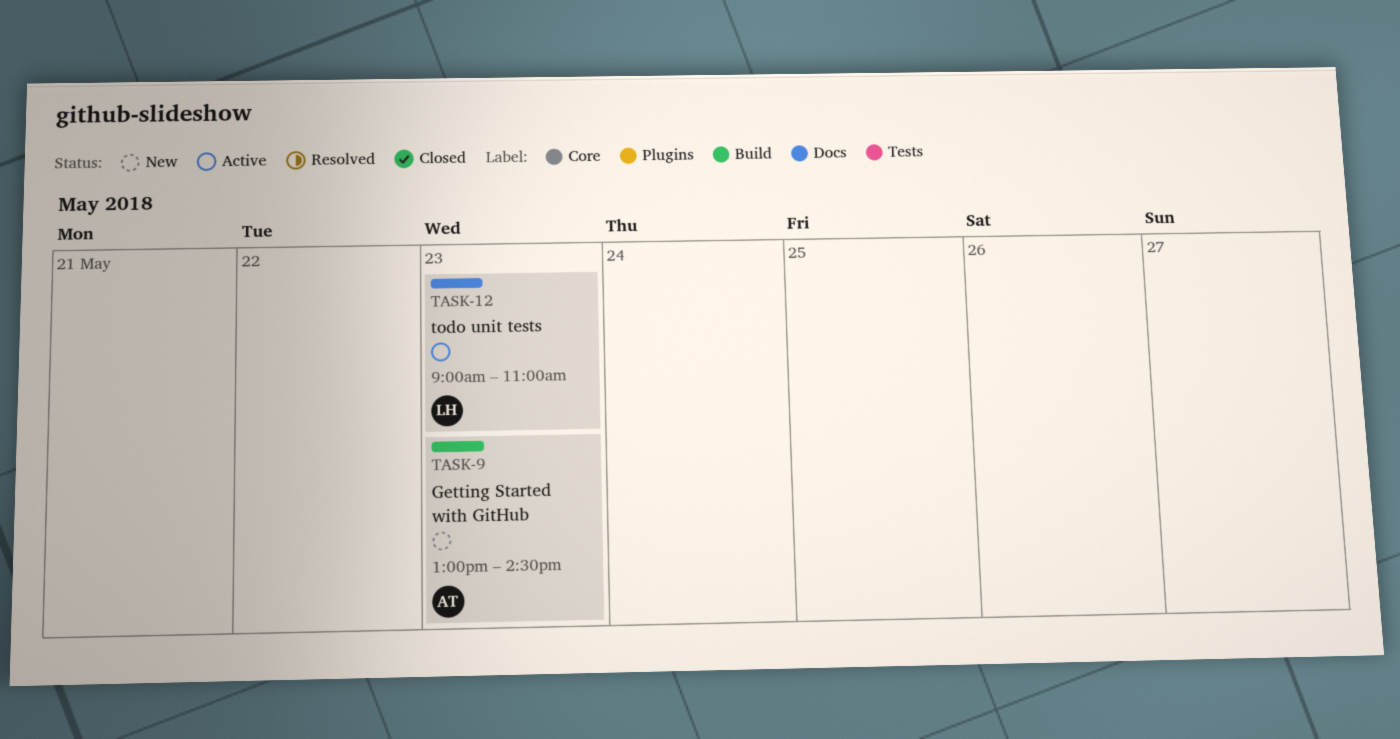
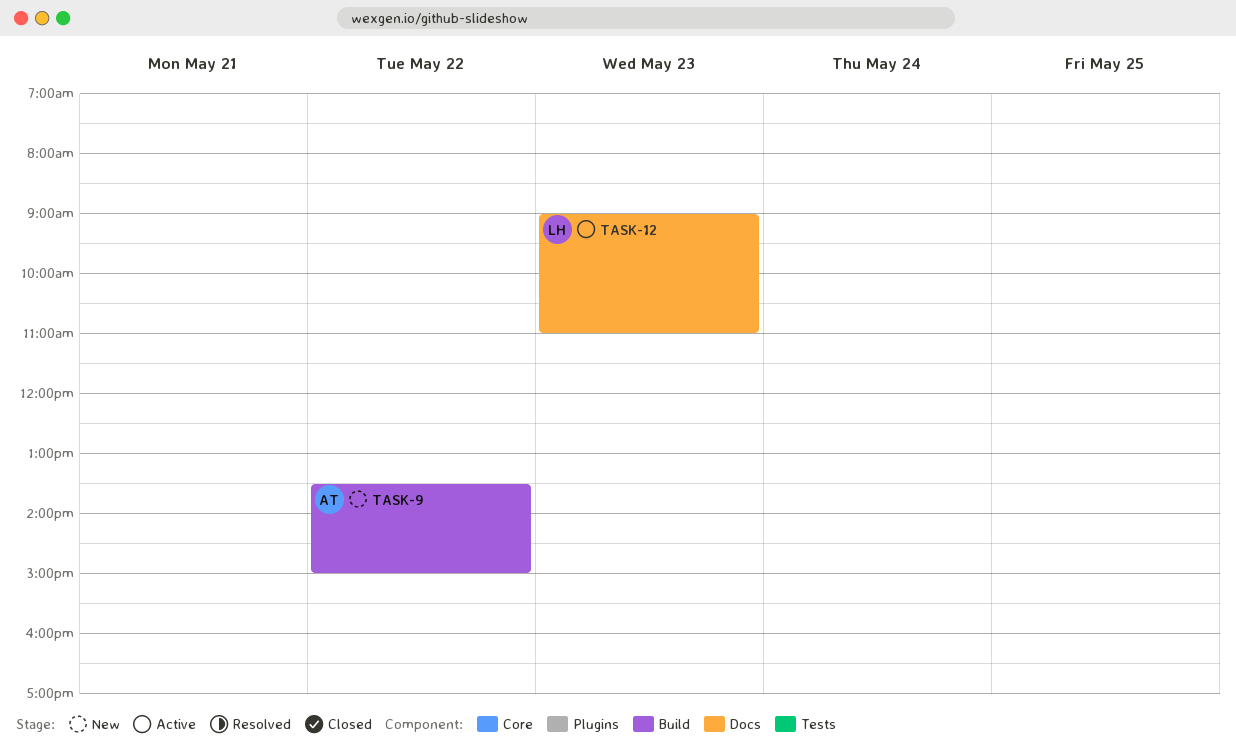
TASK-9, day: May 23 -> May 22
TASK-9, begins: 13:00 -> 13:30
TASK-9, ends: 14:30 -> 15:00

